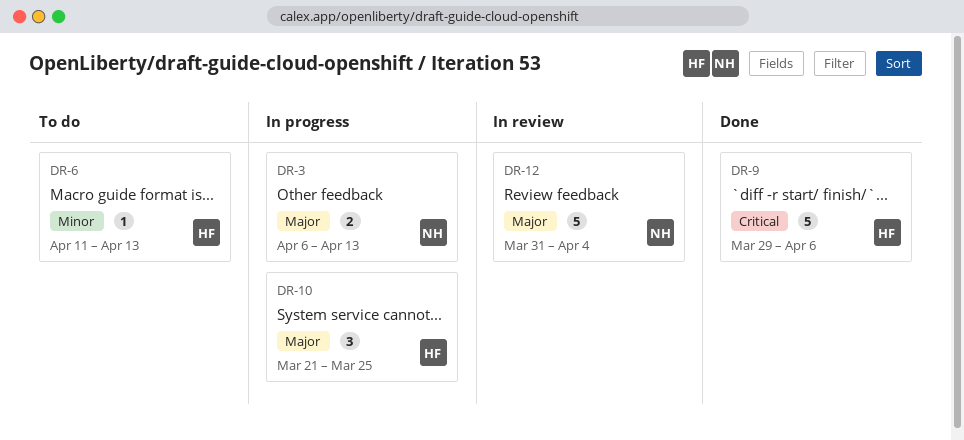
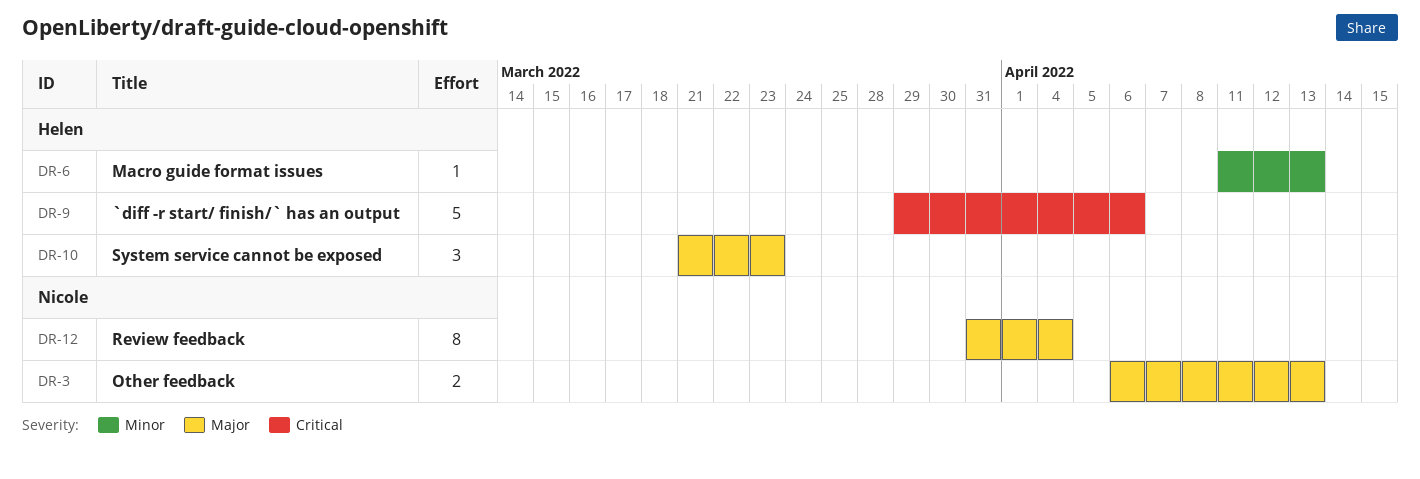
DR-10, due: Mar 25 -> Mar 23
DR-12, estimate: 5 -> 8

